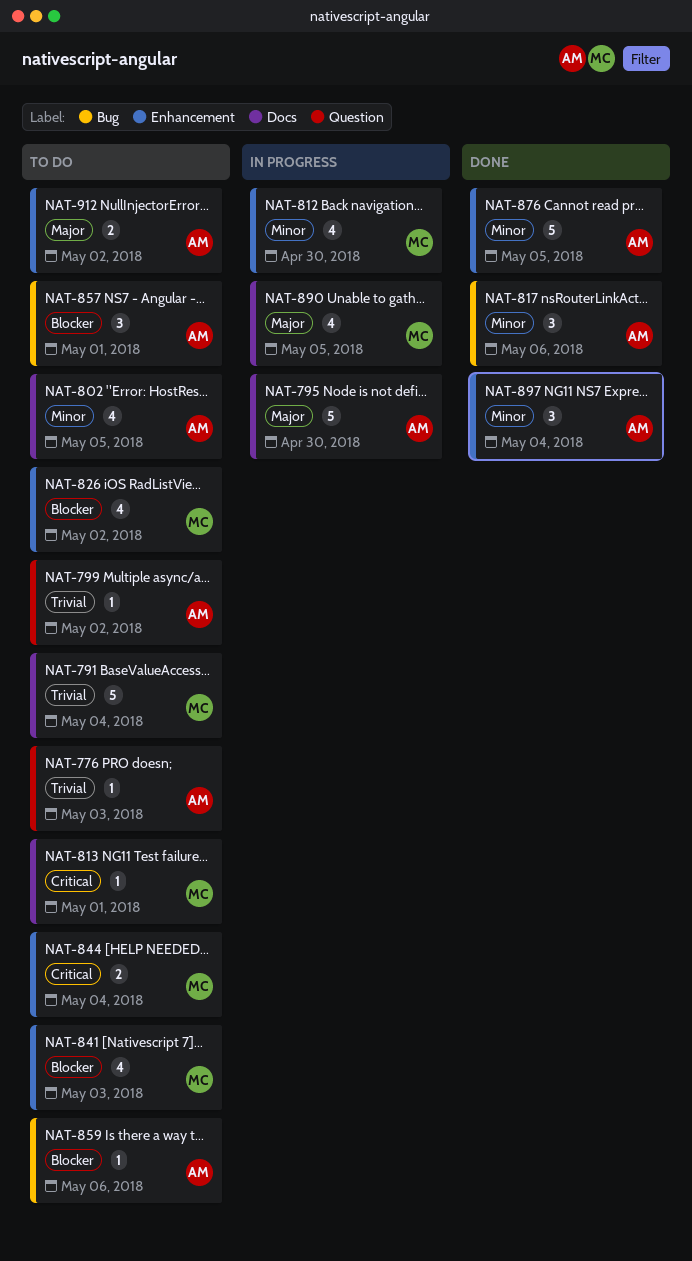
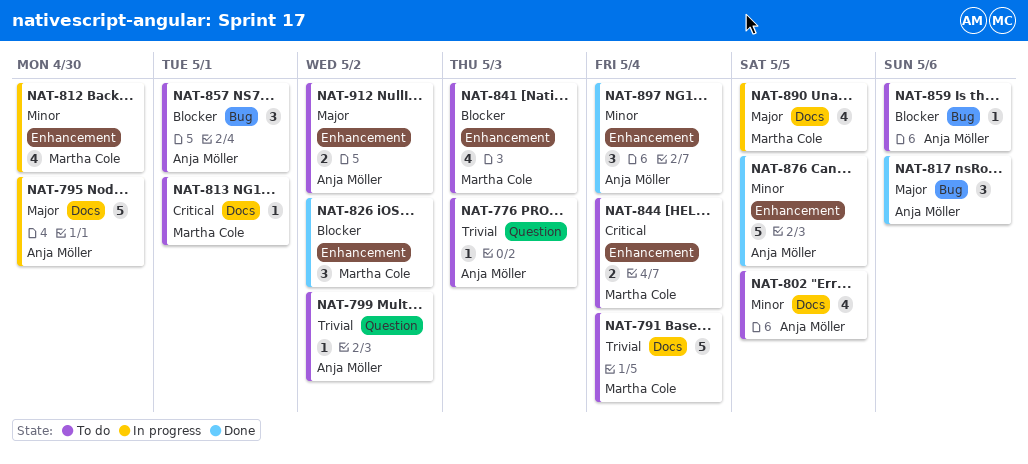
NAT-817, priority: Minor -> Major
NAT-826, status: To do -> Done
NAT-826, estimate: 4 -> 3

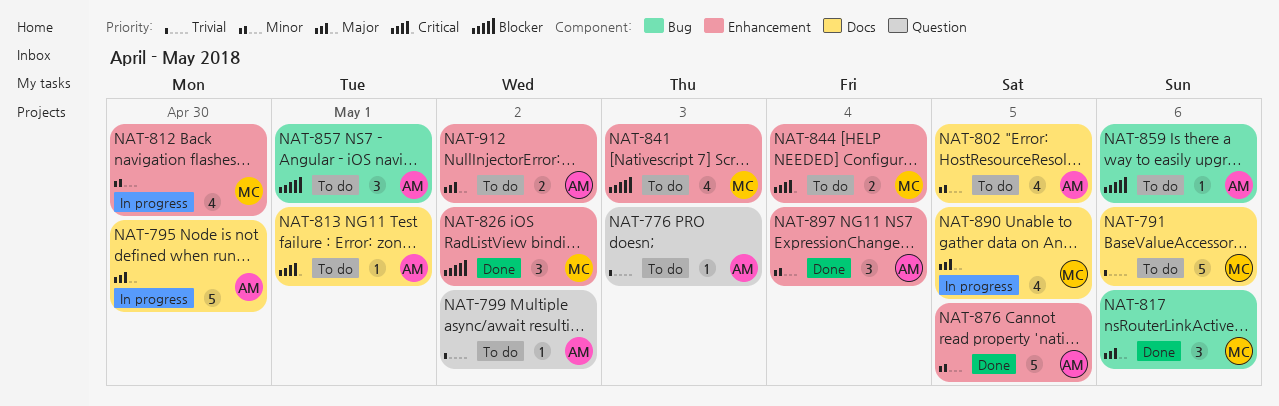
NAT-791, due: May 4 -> May 6
NAT-813, owner: Martha Cole -> Anja Möller
NAT-817, owner: Anja Möller -> Martha Cole

